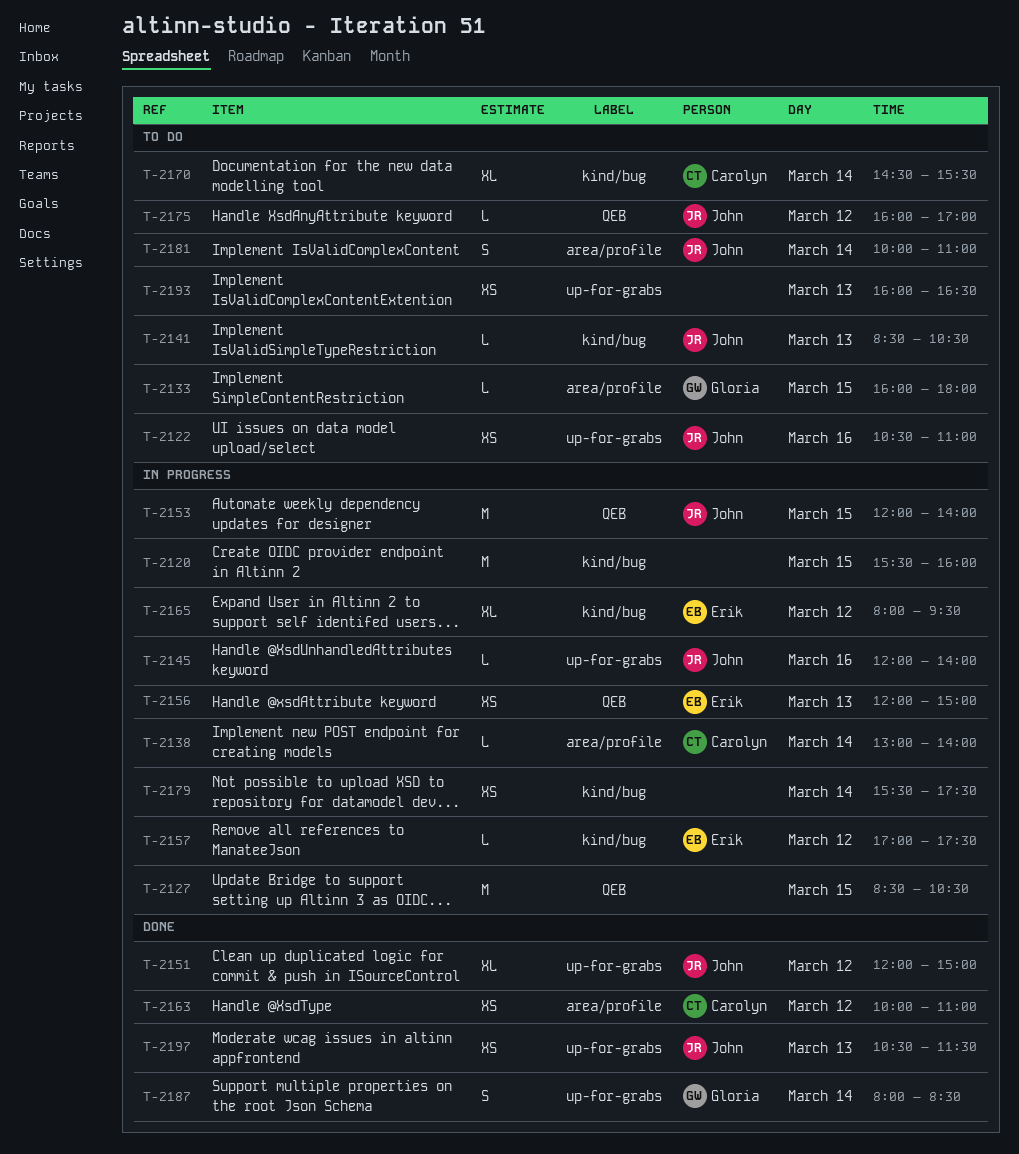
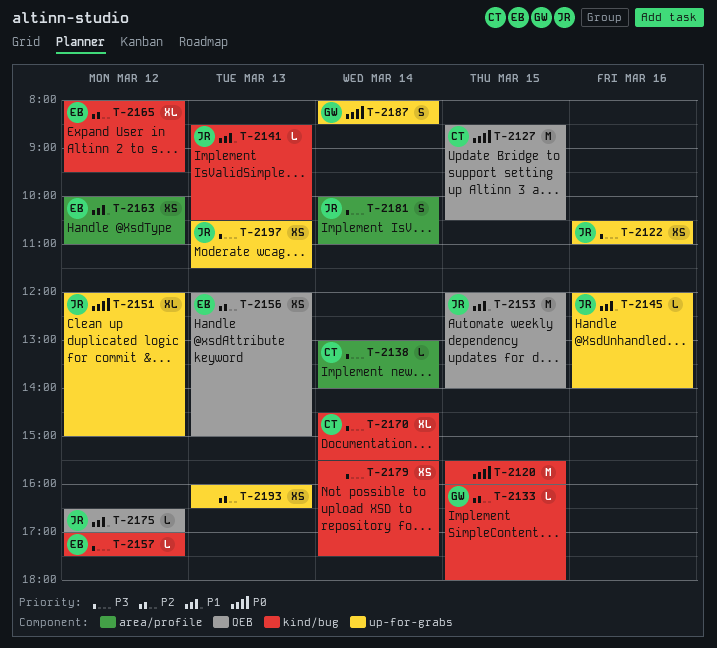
T-2127, owner: none -> Carolyn
T-2133, label: area/profile -> kind/bug
T-2163, owner: Carolyn -> Erik
T-2175, begins: 16:00 -> 16:30

